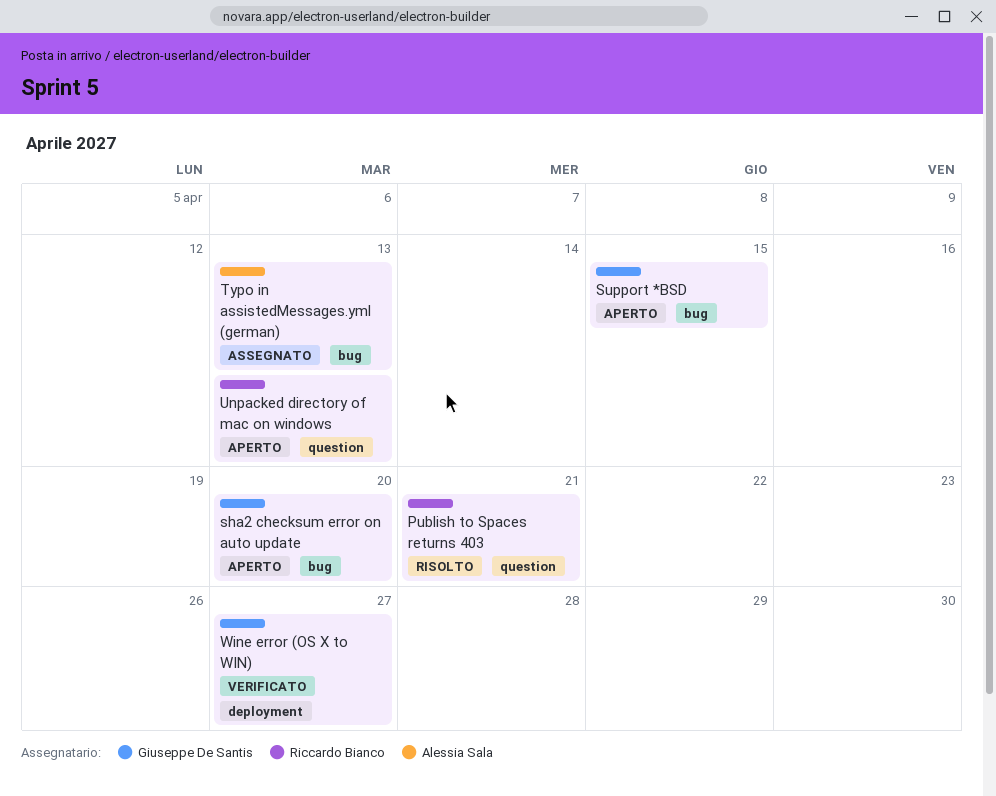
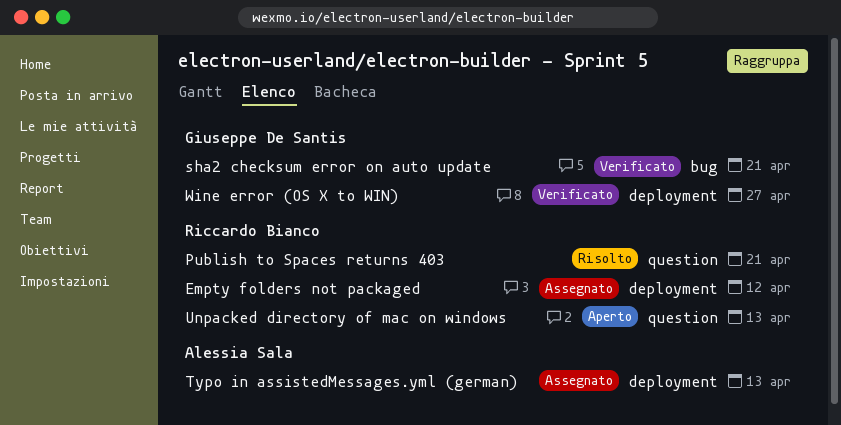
Empty folders not packaged: none -> present
sha2 checksum error on auto update, status: Aperto -> Verificato
sha2 checksum error on auto update, due: Apr 20 -> Apr 21
Support *BSD: present -> none
Typo in assistedMessages.yml (german), label: bug -> deployment

